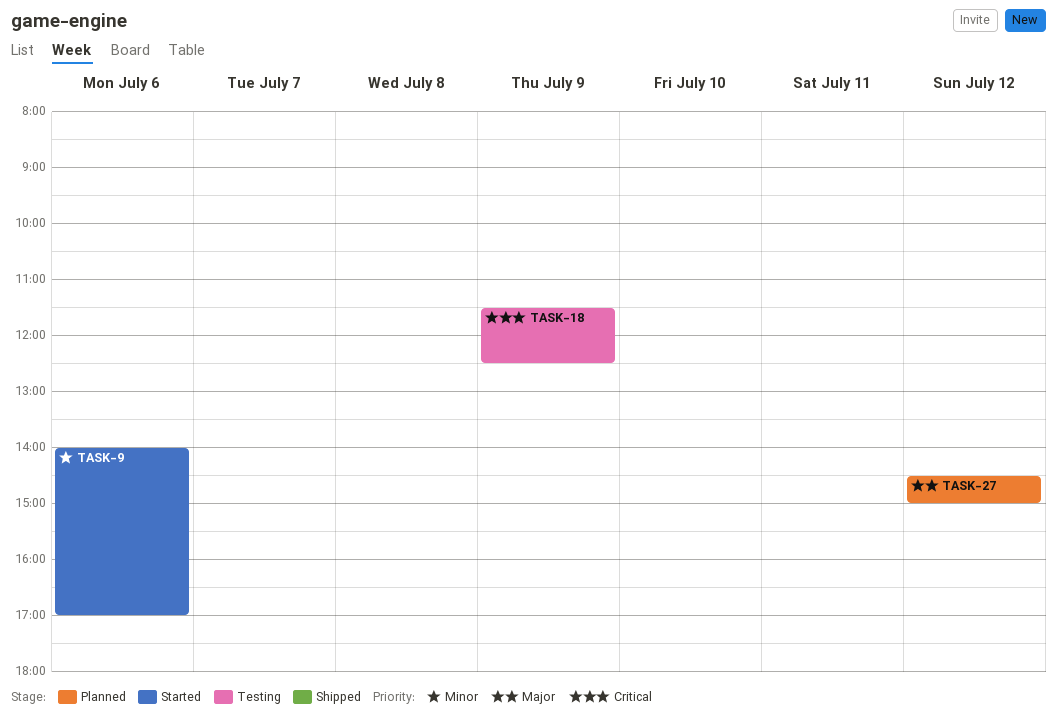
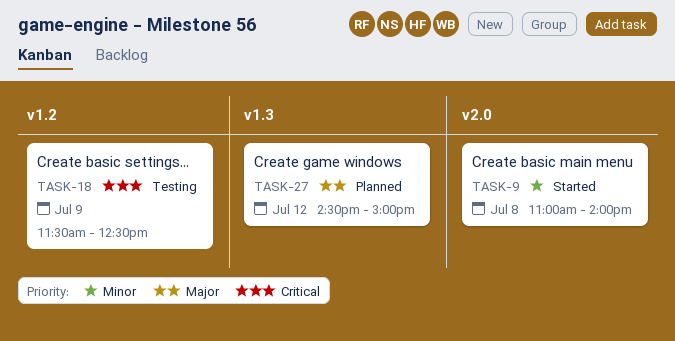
TASK-9, day: Jul 6 -> Jul 8
TASK-9, begins: 14:00 -> 11:00
TASK-9, ends: 17:00 -> 14:00

